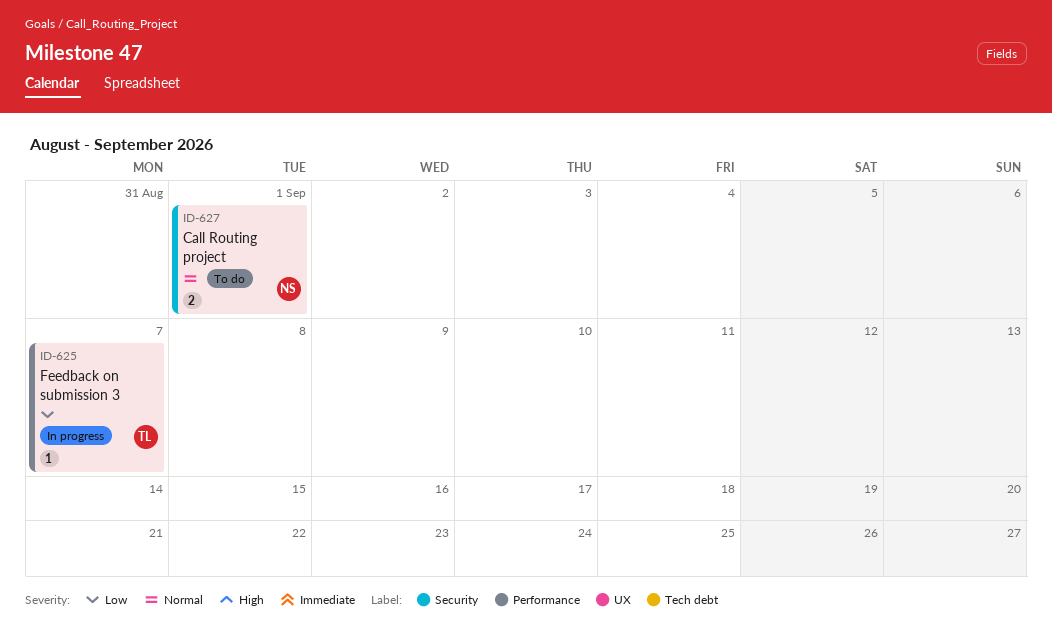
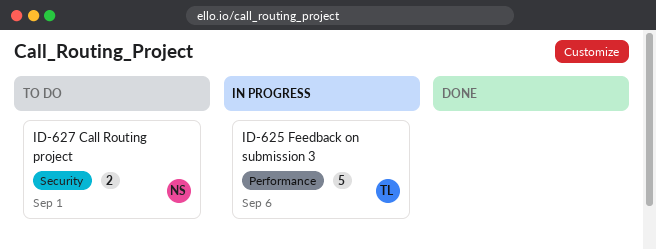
ID-625, estimate: 1 -> 5
ID-625, due: Sep 7 -> Sep 6

